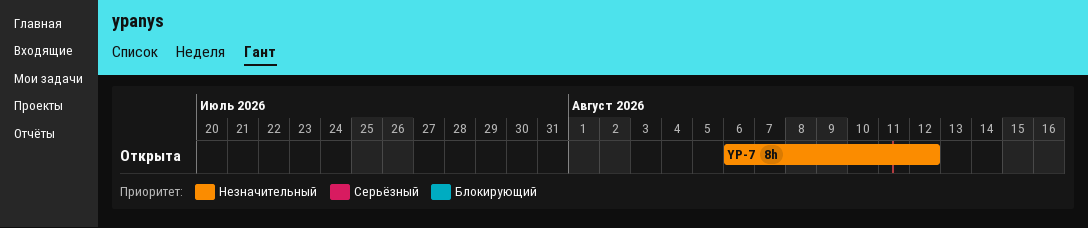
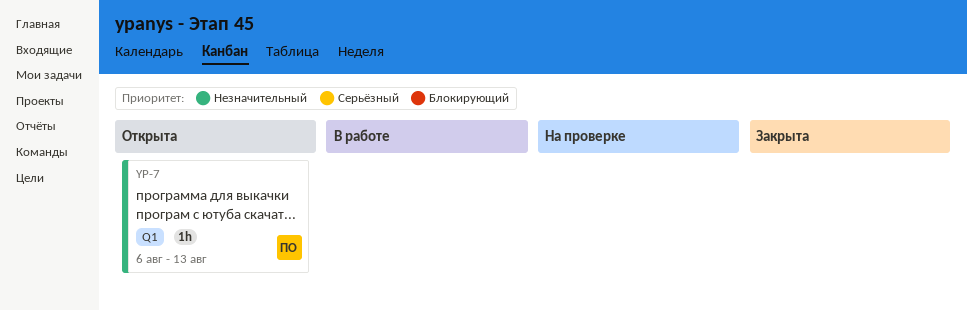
YP-7, estimate: 8h -> 1h
YP-7, due: Aug 12 -> Aug 13

